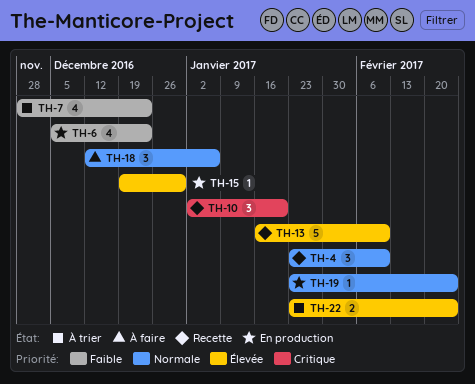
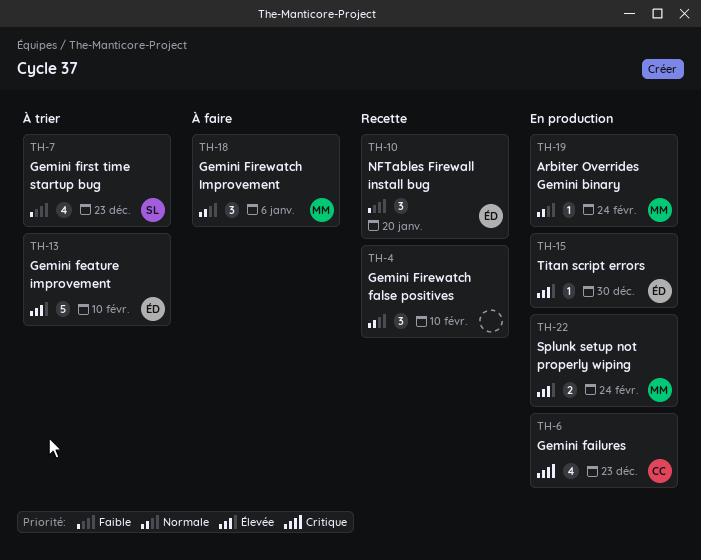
TH-6, priority: Faible -> Critique
TH-10, priority: Critique -> Faible
TH-13, status: Recette -> À trier
TH-22, status: À trier -> En production

